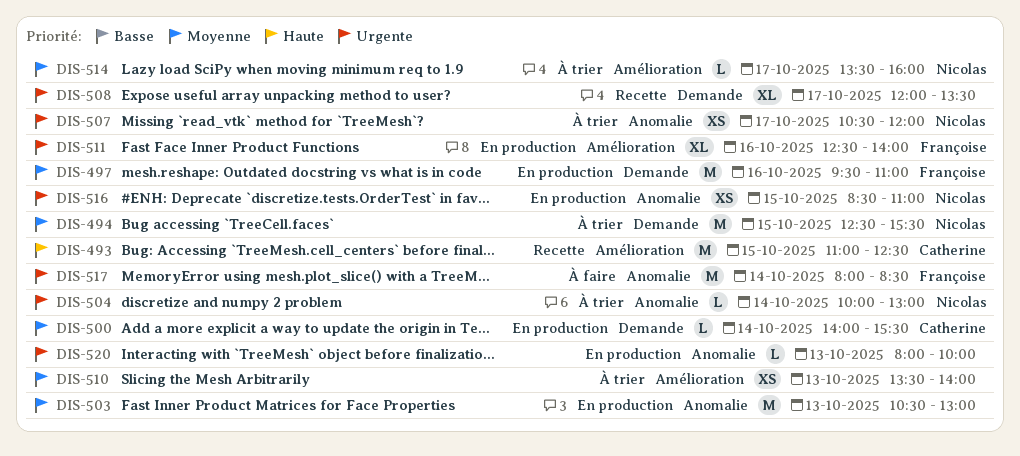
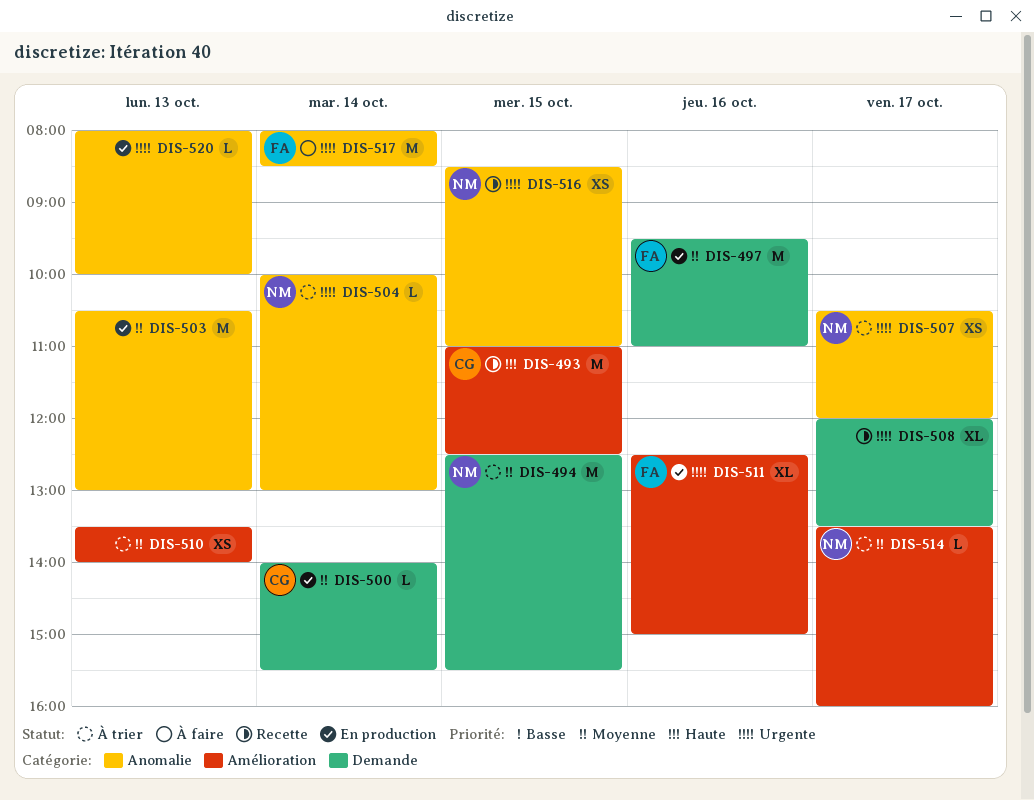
DIS-511, ends: 14:00 -> 15:00
DIS-516, status: En production -> Recette

